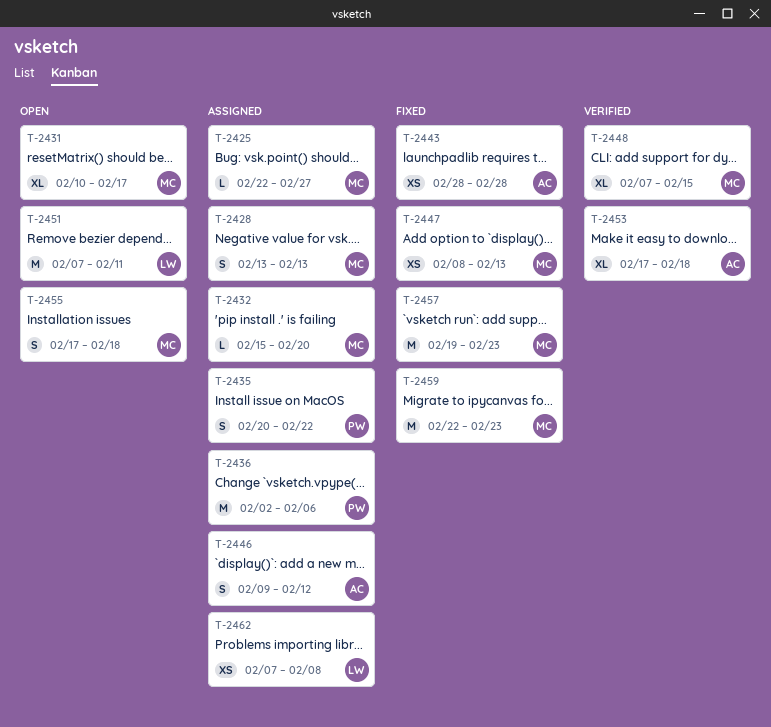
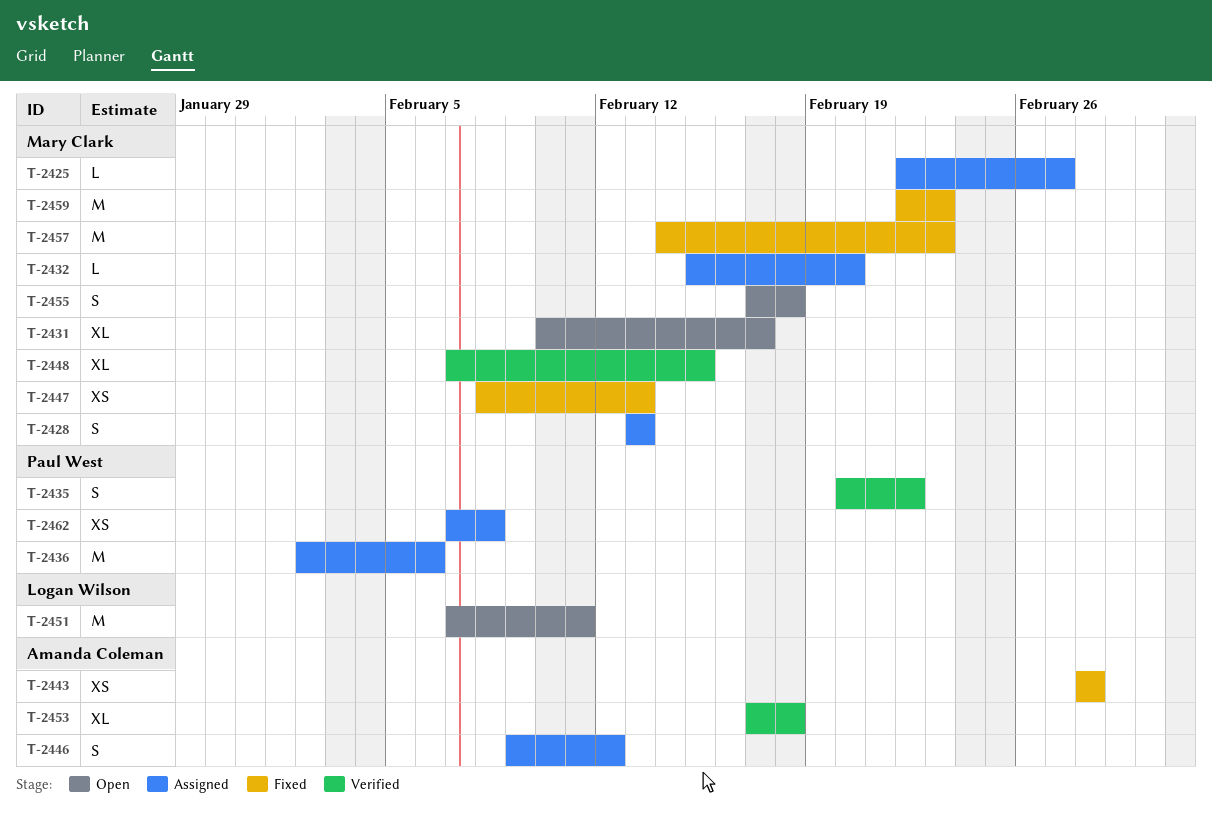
T-2435, status: Assigned -> Verified
T-2457, start: Feb 19 -> Feb 14
T-2462, owner: Logan Wilson -> Paul West

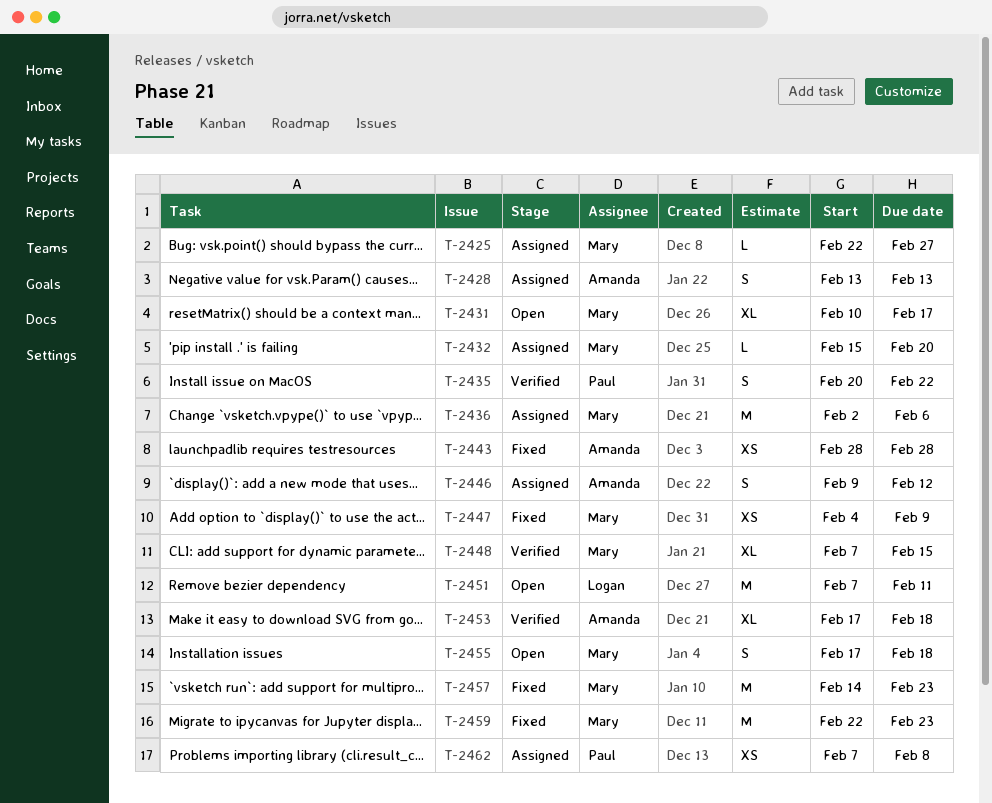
T-2428, owner: Mary Clark -> Amanda Coleman
T-2436, owner: Paul West -> Mary Clark
T-2447, start: Feb 8 -> Feb 4
T-2447, due: Feb 13 -> Feb 9

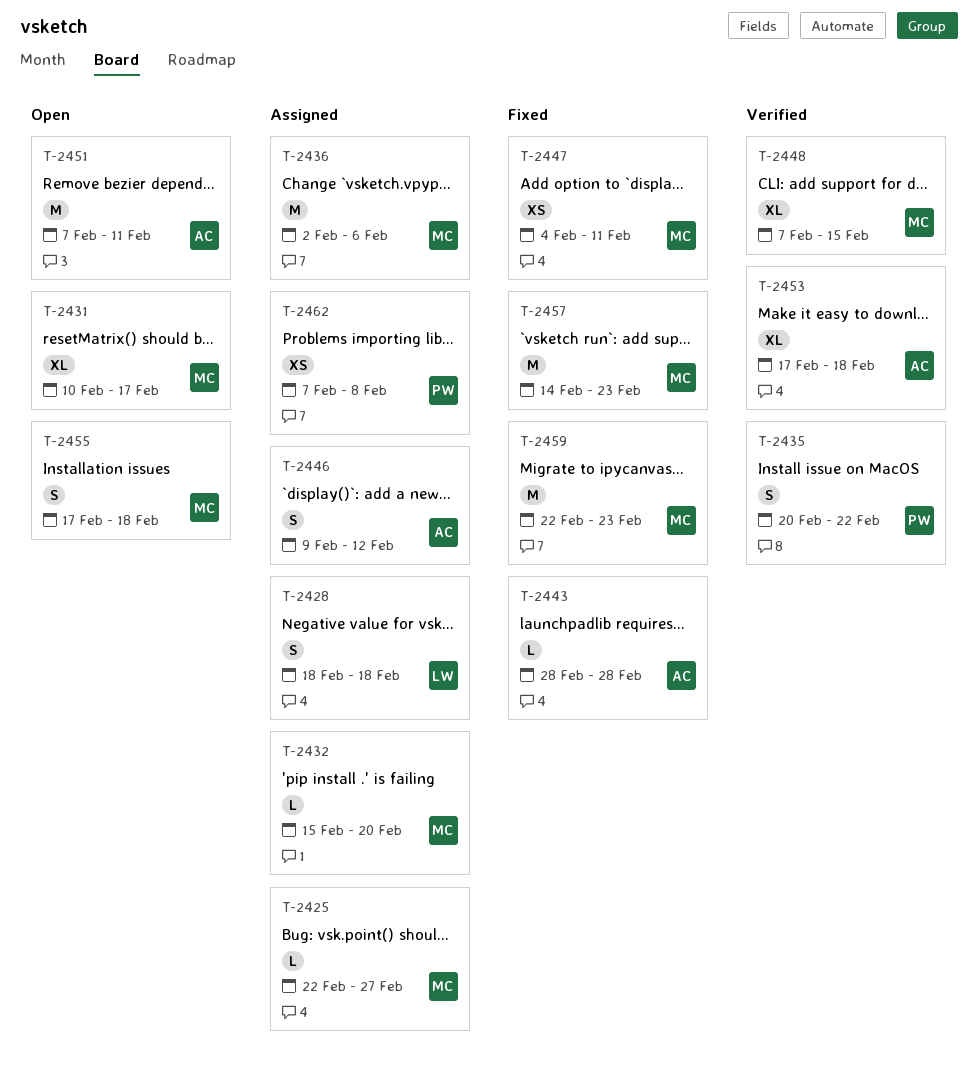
T-2428, owner: Amanda -> Logan
T-2428, start: Feb 13 -> Feb 18
T-2428, due: Feb 13 -> Feb 18
T-2443, estimate: XS -> L
T-2447, due: Feb 9 -> Feb 11
T-2451, owner: Logan -> Amanda

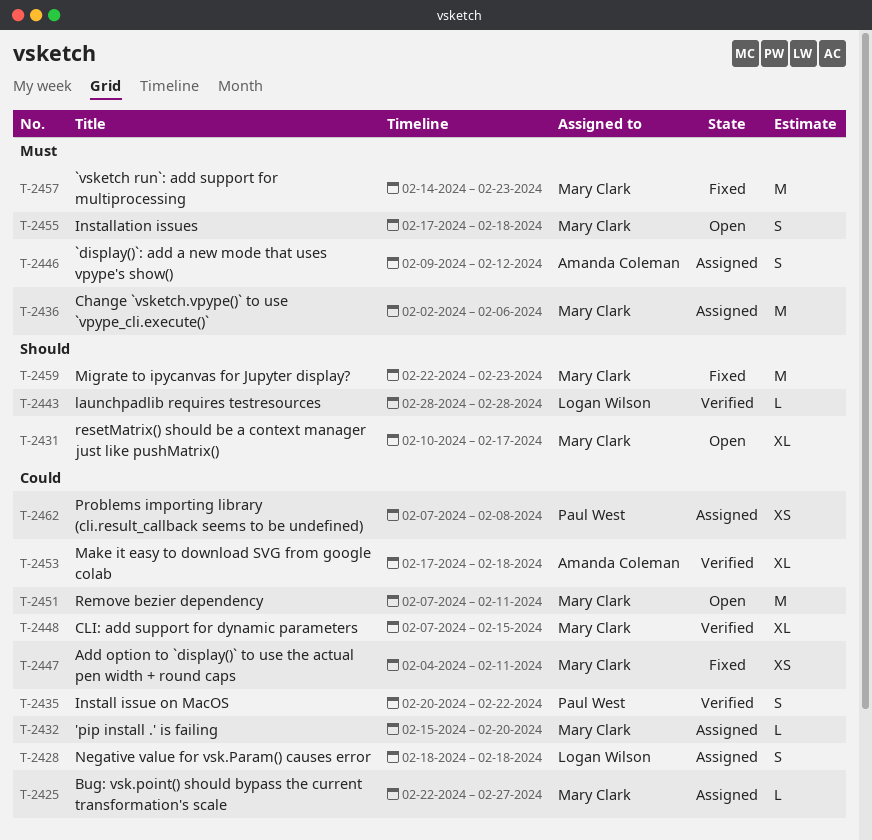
T-2443, status: Fixed -> Verified
T-2443, owner: Amanda Coleman -> Logan Wilson
T-2451, owner: Amanda Coleman -> Mary Clark

